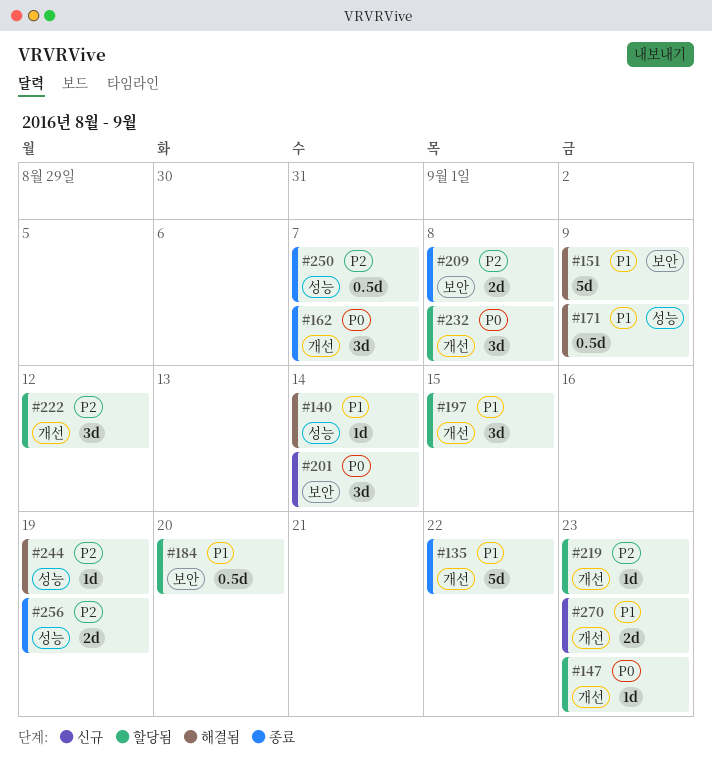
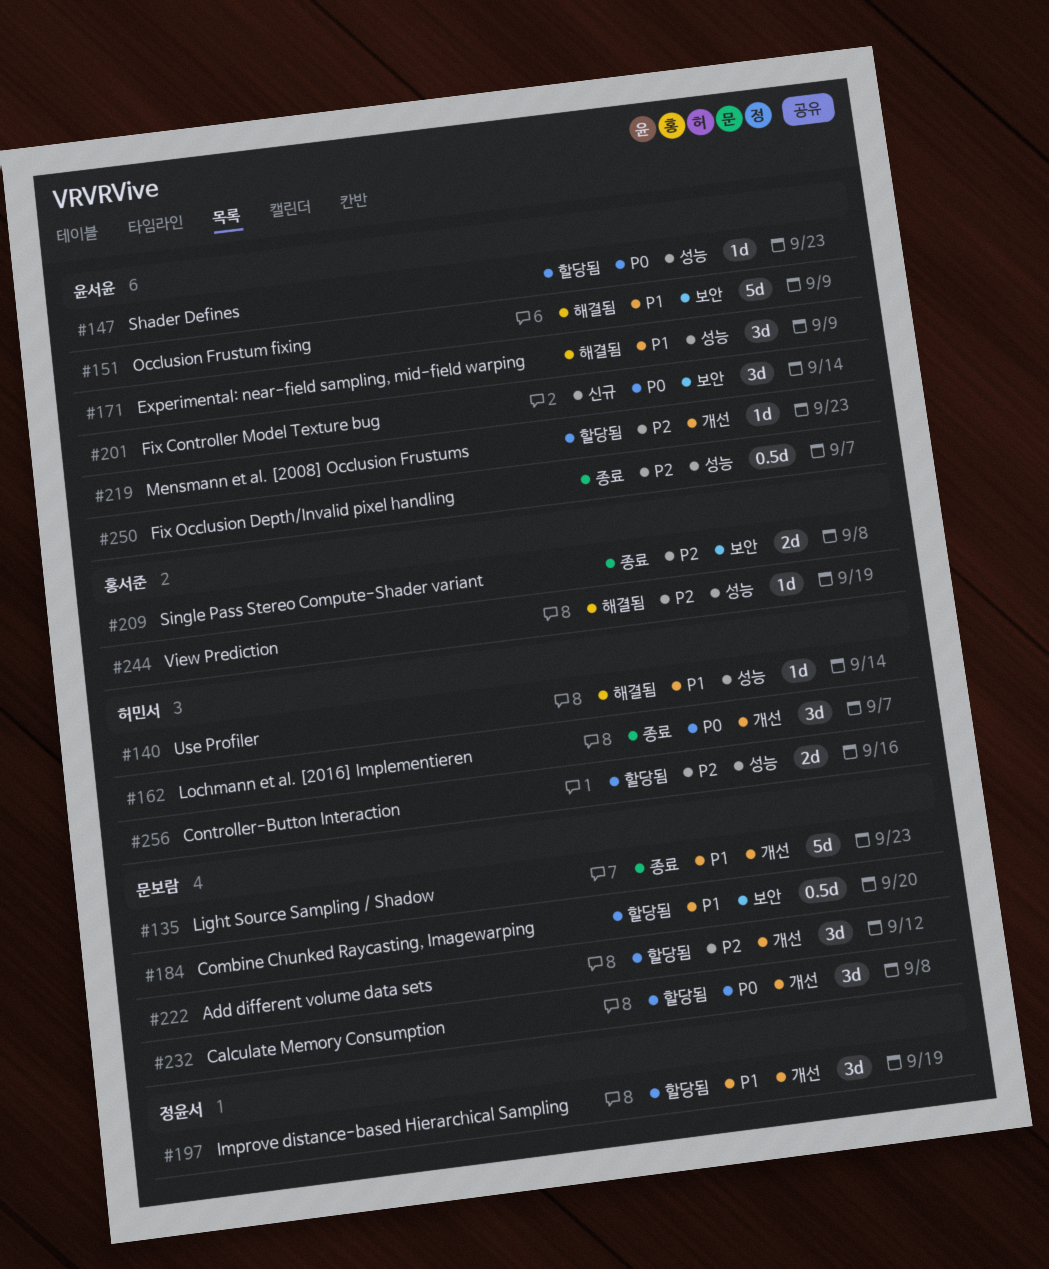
#135, due: Sep 22 -> Sep 23
#147, label: 개선 -> 성능
#171, estimate: 0.5d -> 3d
#197, due: Sep 15 -> Sep 19
#256, status: 종료 -> 할당됨
#256, due: Sep 19 -> Sep 16
#270: present -> none

